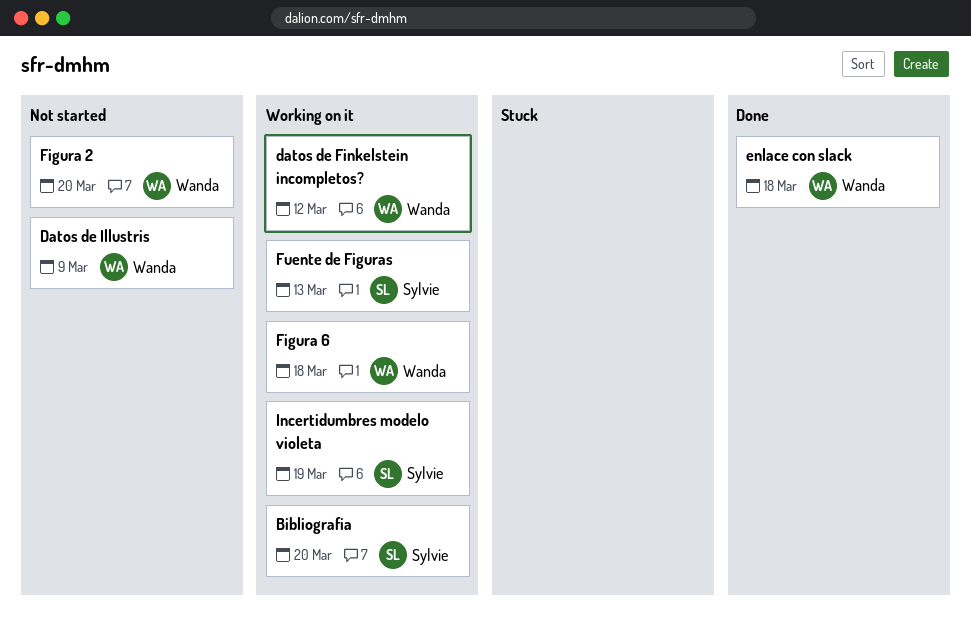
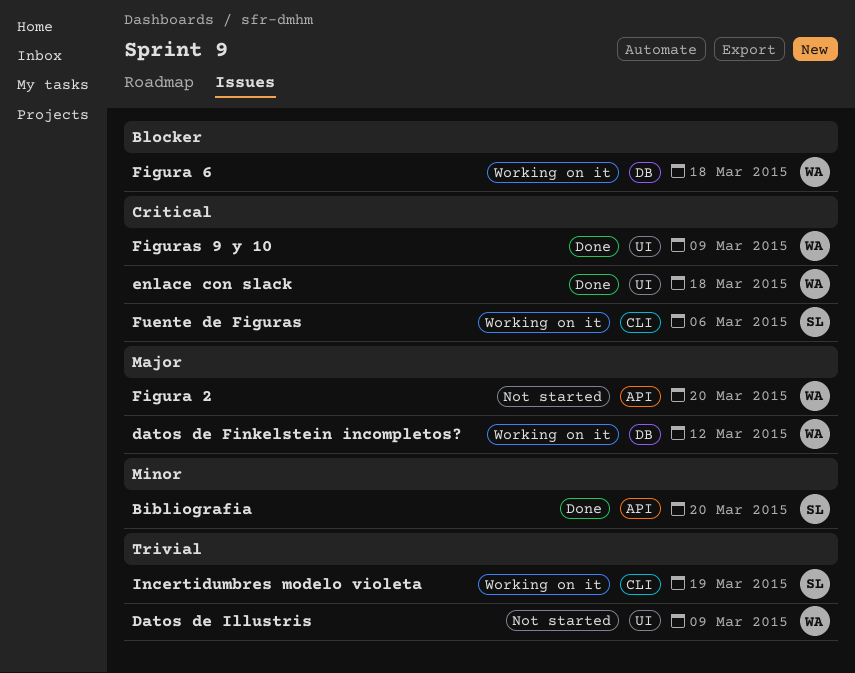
Bibliografia, status: Working on it -> Done
Figuras 9 y 10: none -> present
Fuente de Figuras, due: Mar 13 -> Mar 6

